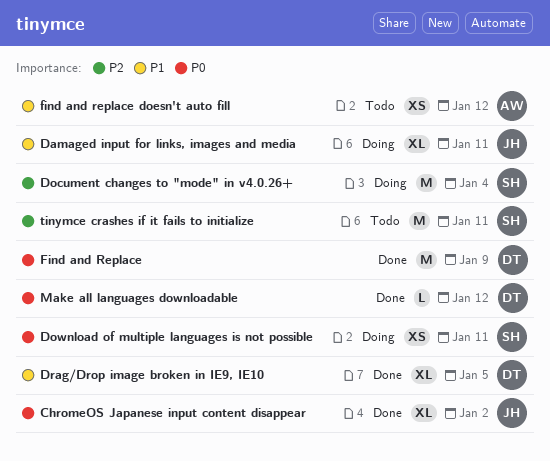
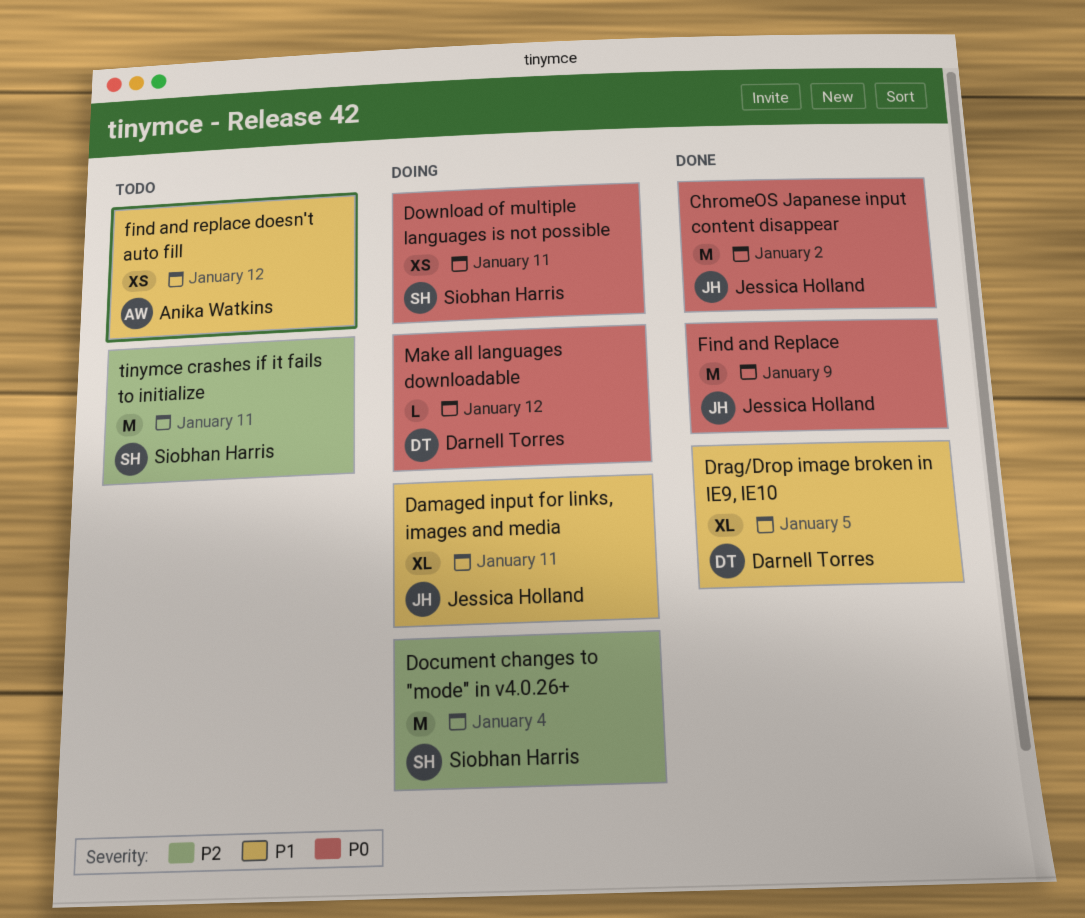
ChromeOS Japanese input content disappear, estimate: XL -> M
Find and Replace, owner: Darnell Torres -> Jessica Holland
Make all languages downloadable, status: Done -> Doing

